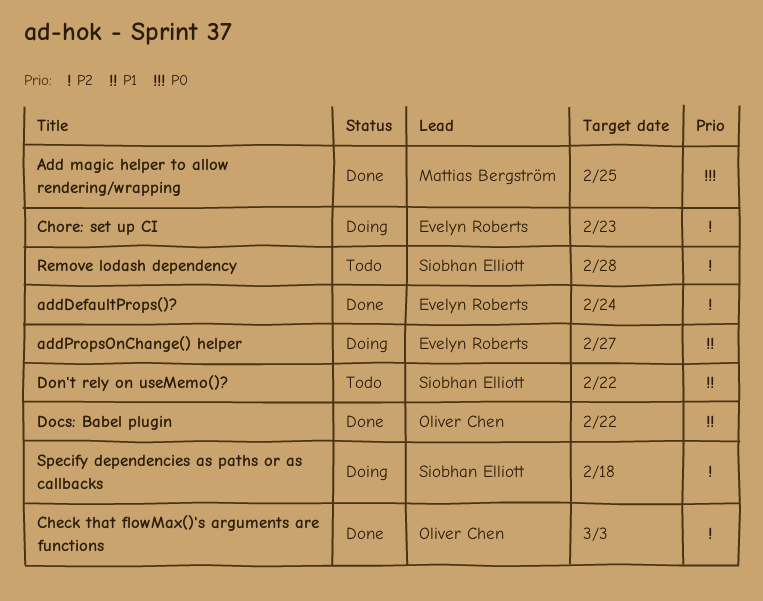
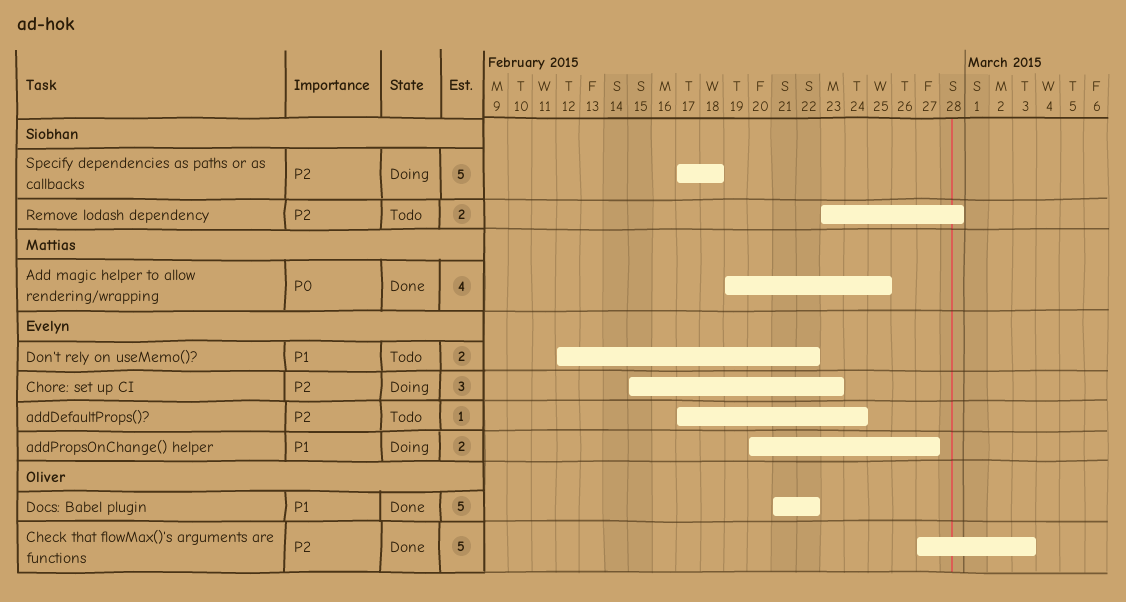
addDefaultProps()?, status: Done -> Todo
Don't rely on useMemo()?, owner: Siobhan Elliott -> Evelyn Roberts

